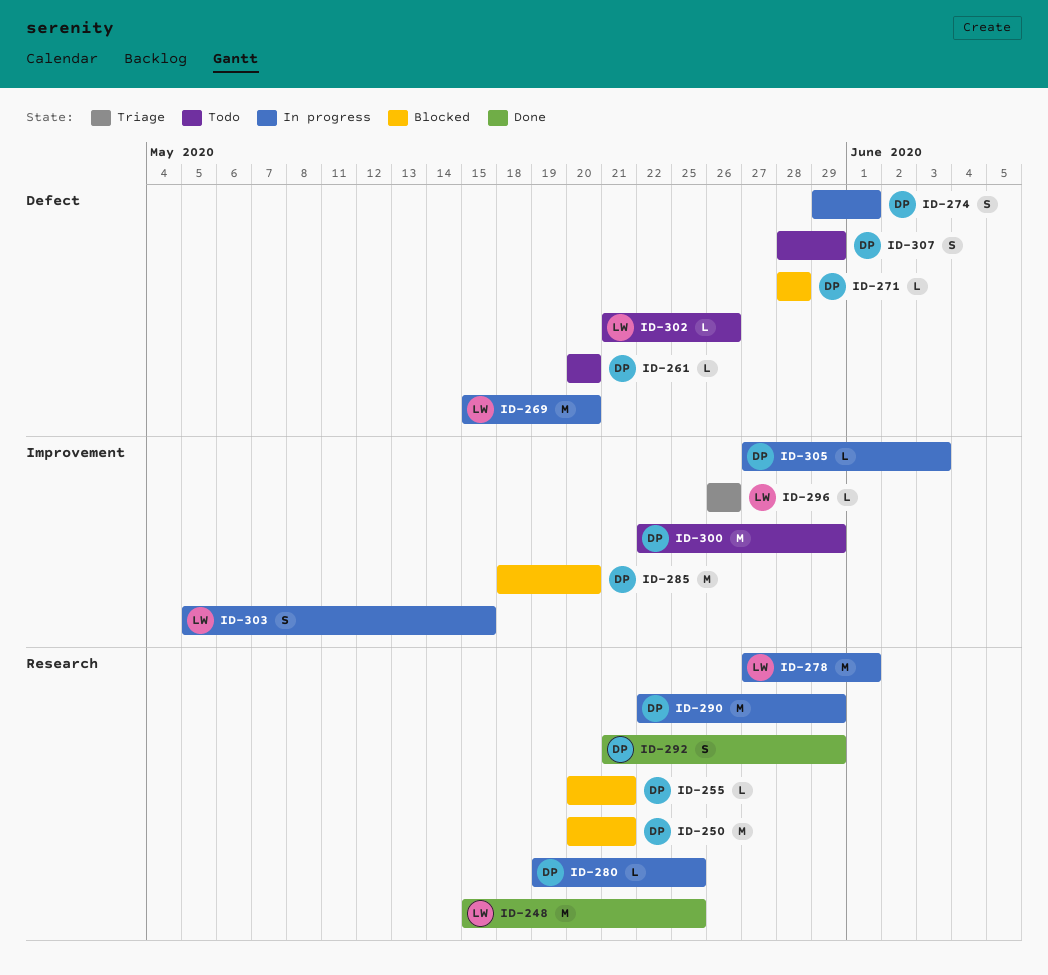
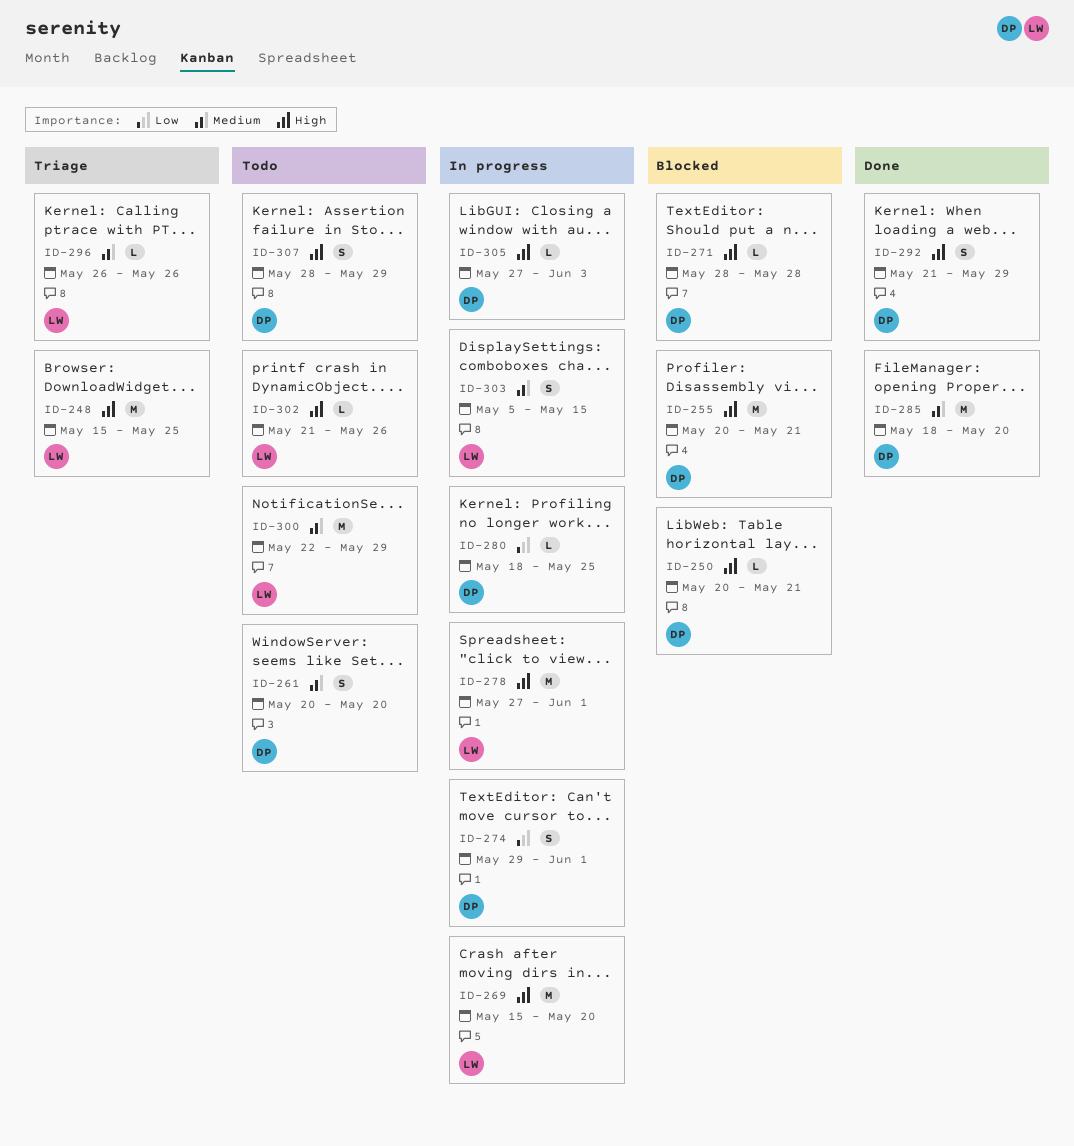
ID-248, status: Done -> Triage
ID-250, estimate: M -> L
ID-255, estimate: L -> M
ID-261, estimate: L -> S
ID-280, start: May 19 -> May 18
ID-285, status: Blocked -> Done
ID-290: present -> none
ID-300, owner: DP -> LW

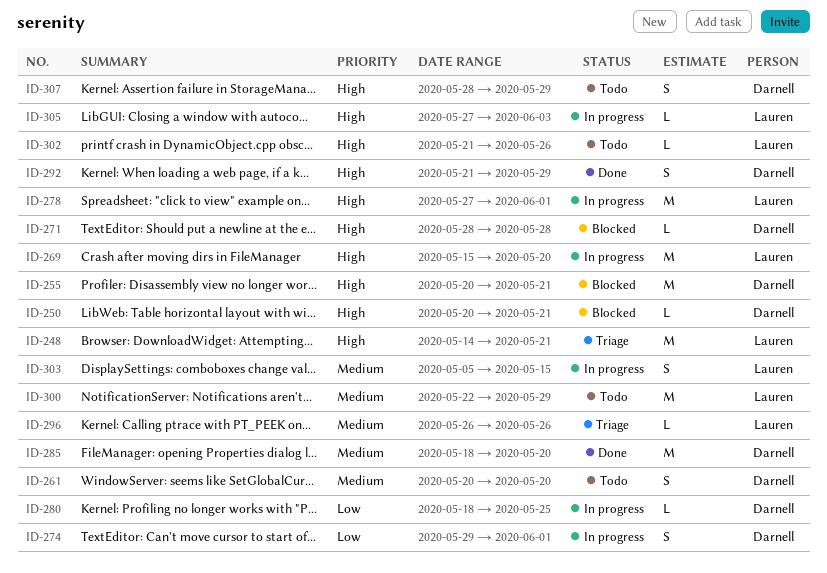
ID-248, start: May 15 -> May 14
ID-248, due: May 25 -> May 21
ID-305, owner: Darnell -> Lauren

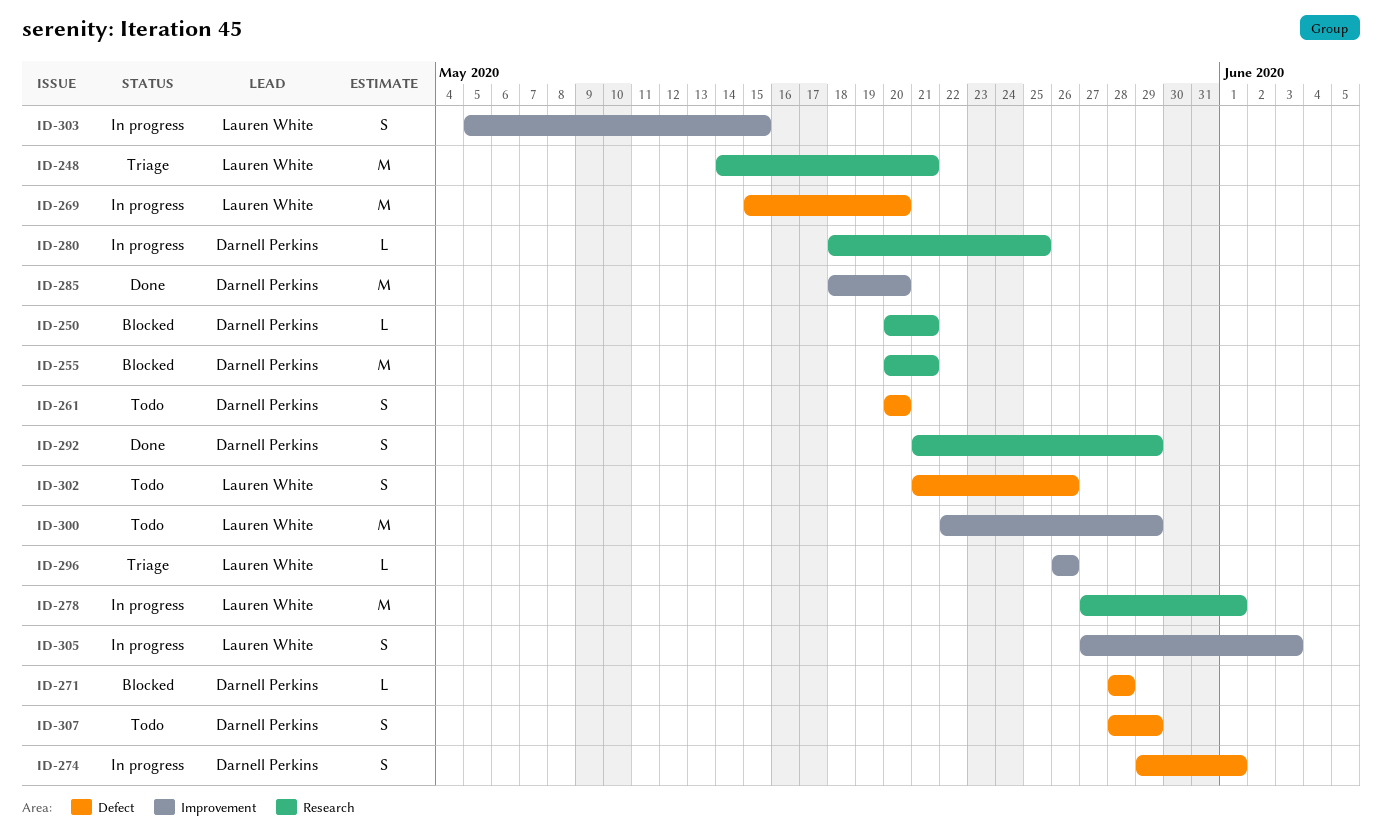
ID-302, estimate: L -> S
ID-305, estimate: L -> S

